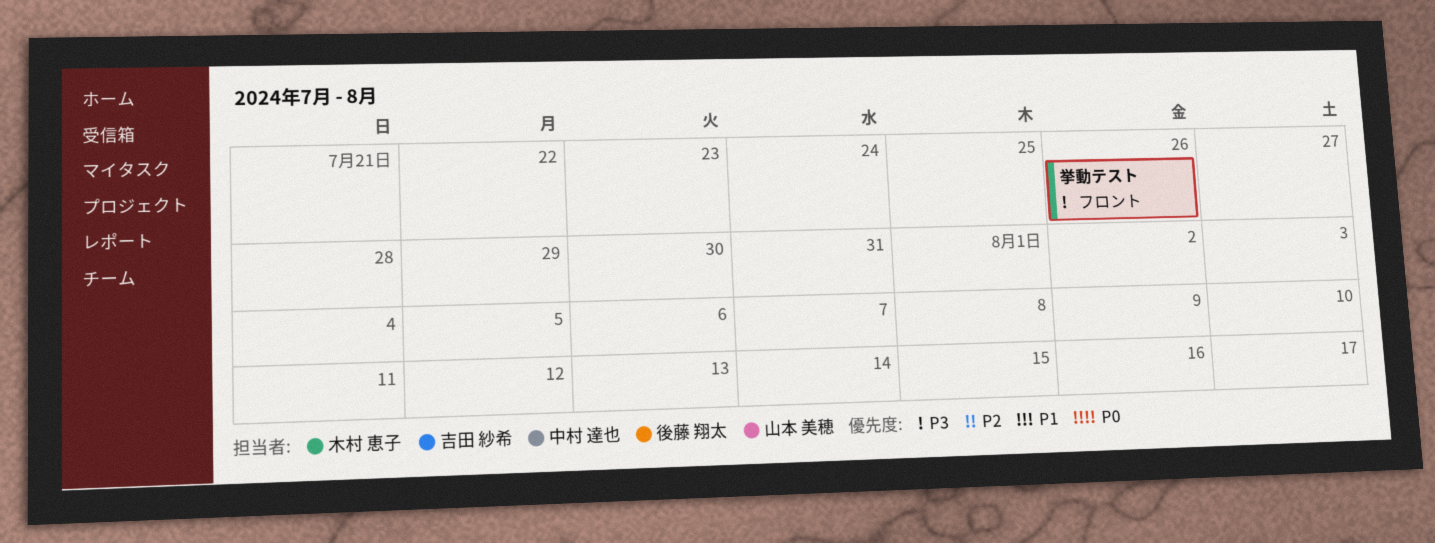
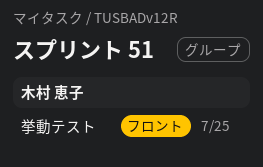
挙動テスト, due: Jul 26 -> Jul 25

